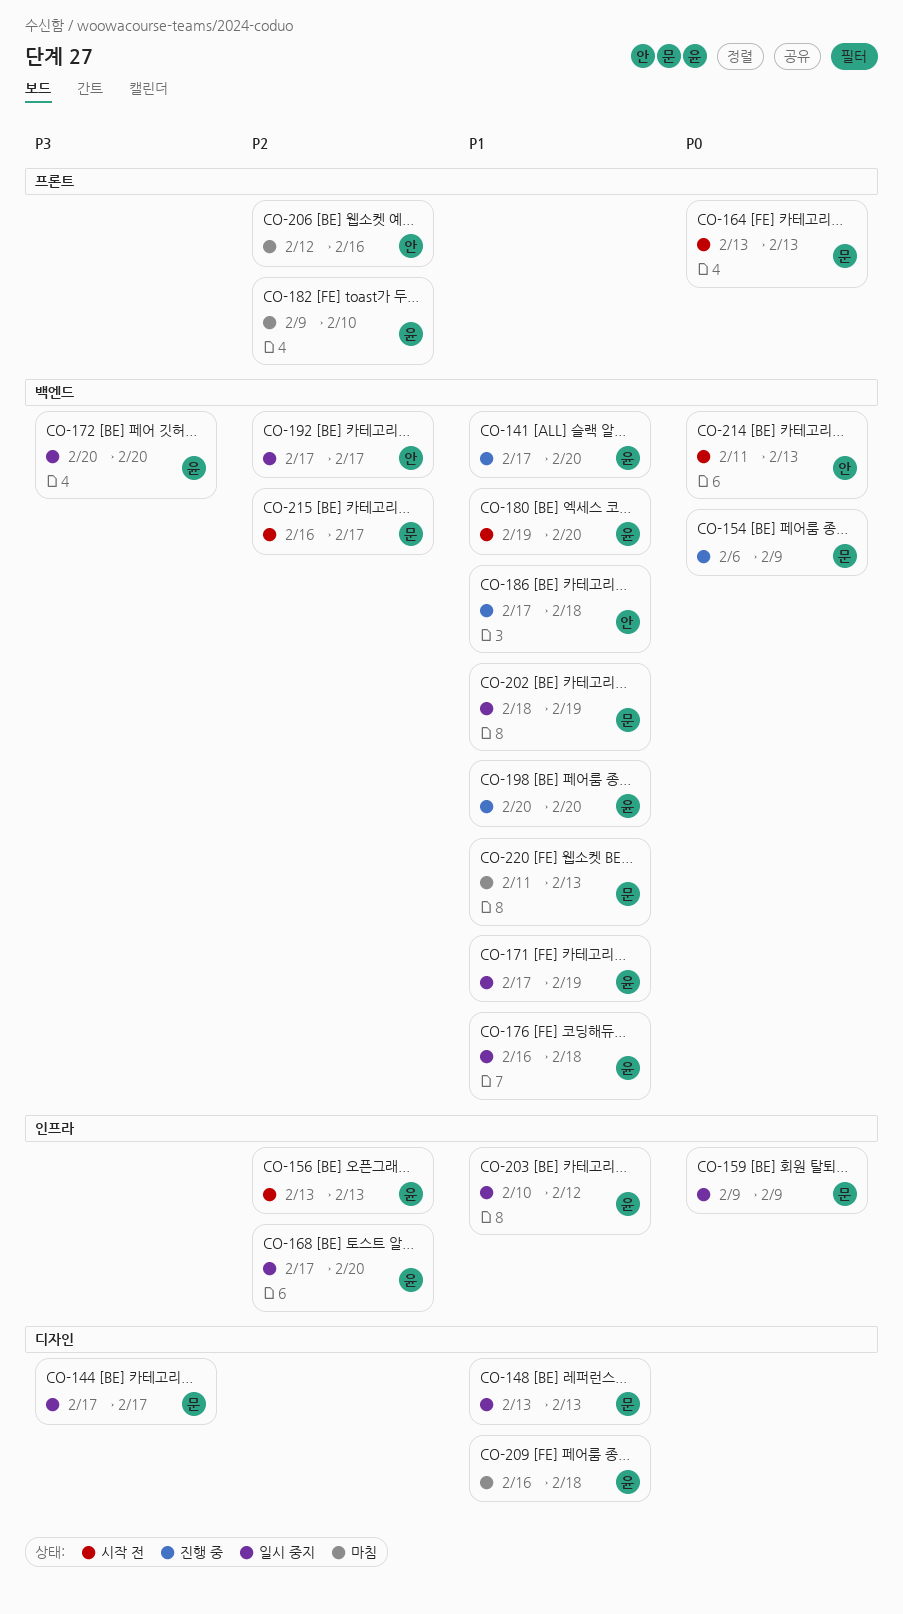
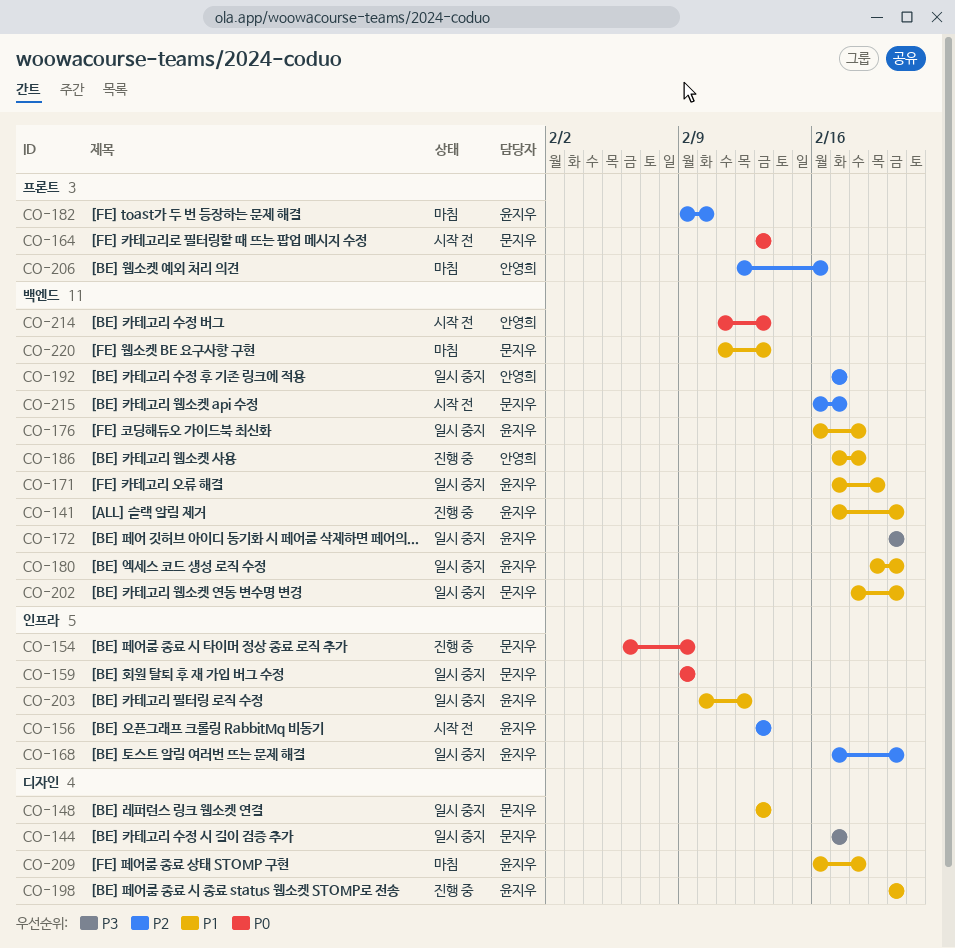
CO-154, label: 백엔드 -> 인프라
CO-180, status: 시작 전 -> 일시 중지
CO-198, label: 백엔드 -> 디자인
CO-202, due: Feb 19 -> Feb 20

